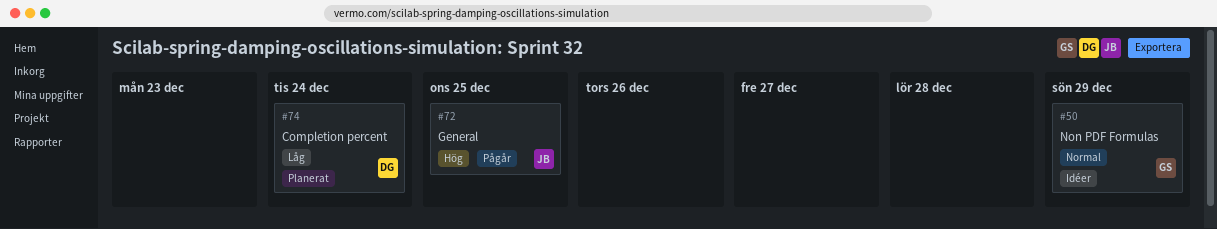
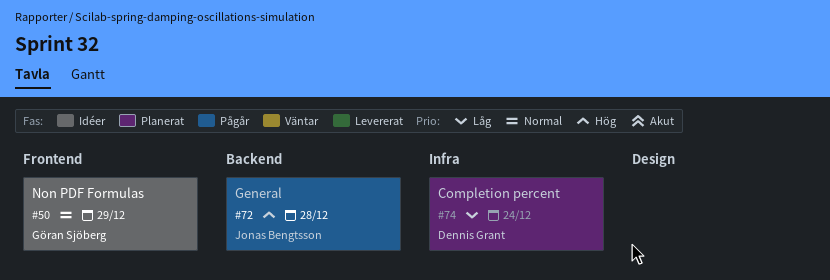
#72, due: Dec 25 -> Dec 28

